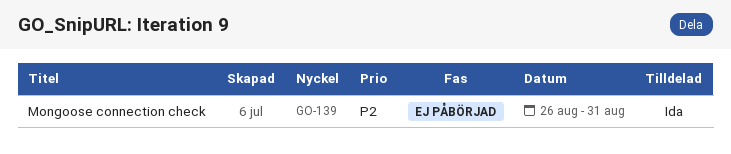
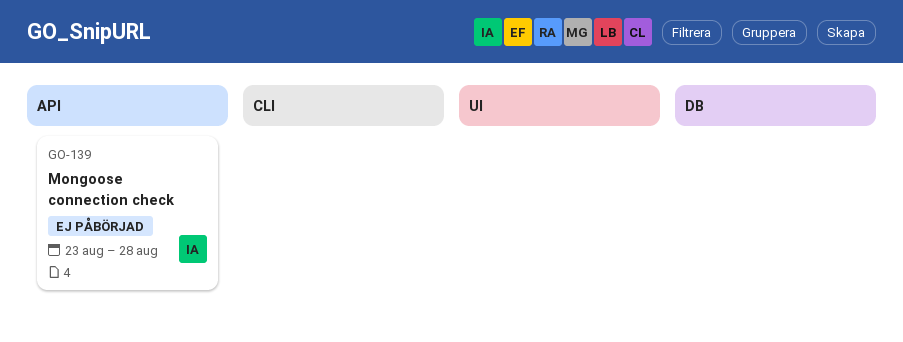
GO-139, start: Aug 26 -> Aug 23
GO-139, due: Aug 31 -> Aug 28

